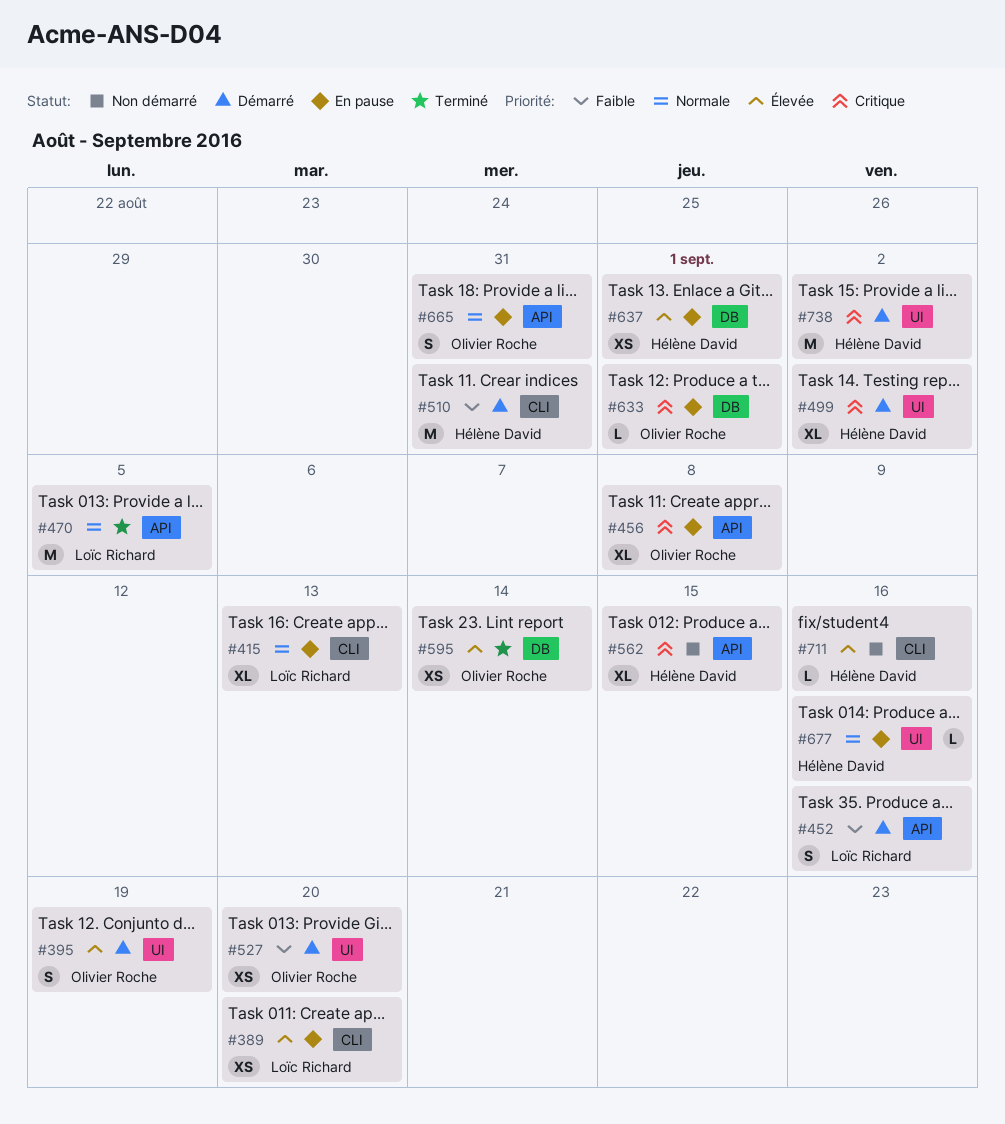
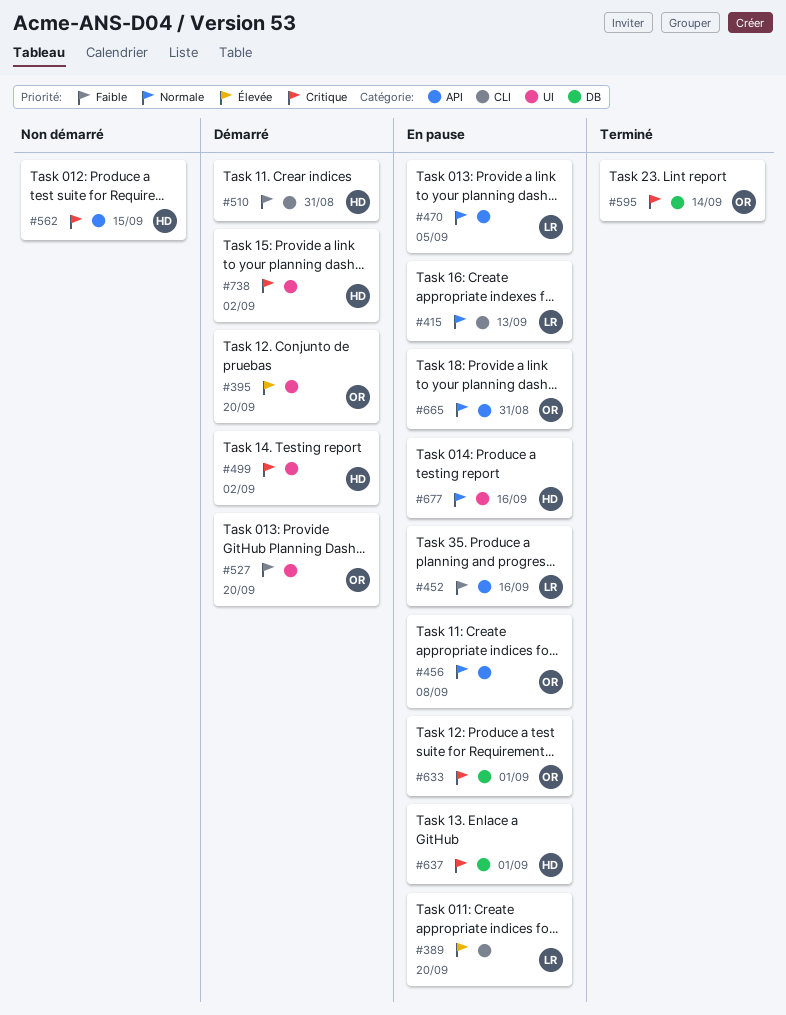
#395, due: Sep 19 -> Sep 20
#452, status: Démarré -> En pause
#456, priority: Critique -> Normale
#470, status: Terminé -> En pause
#595, priority: Élevée -> Critique
#637, priority: Élevée -> Critique
#711: present -> none

